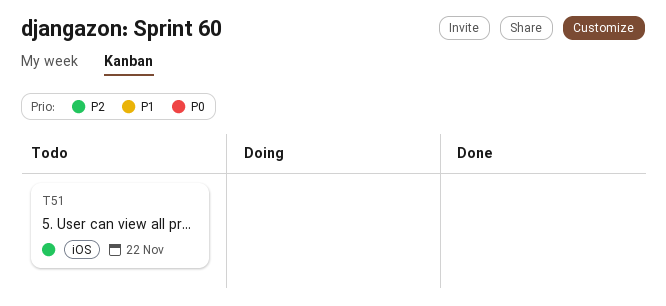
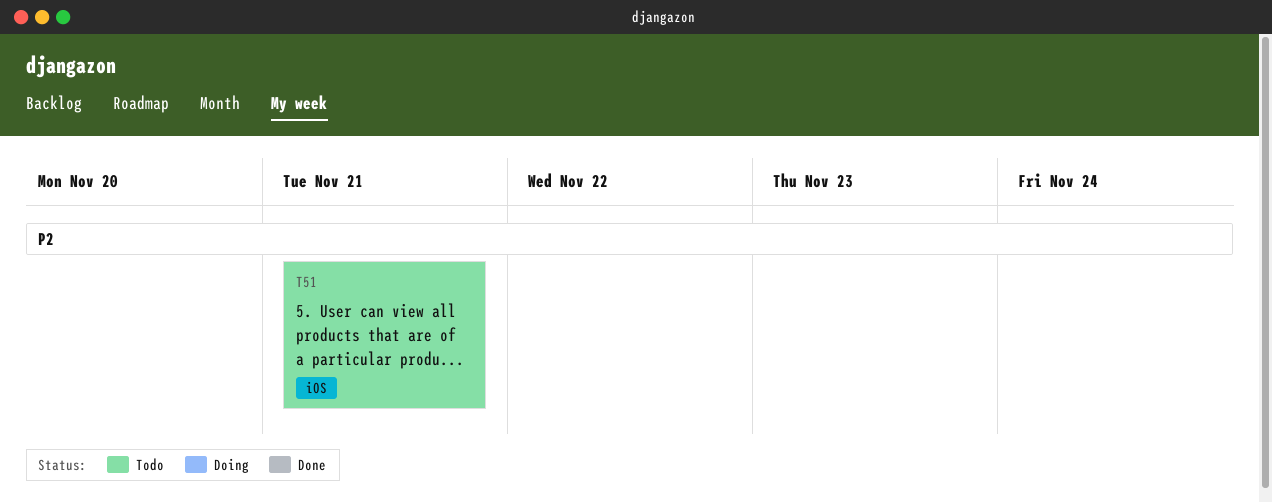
T51, due: Nov 22 -> Nov 21

